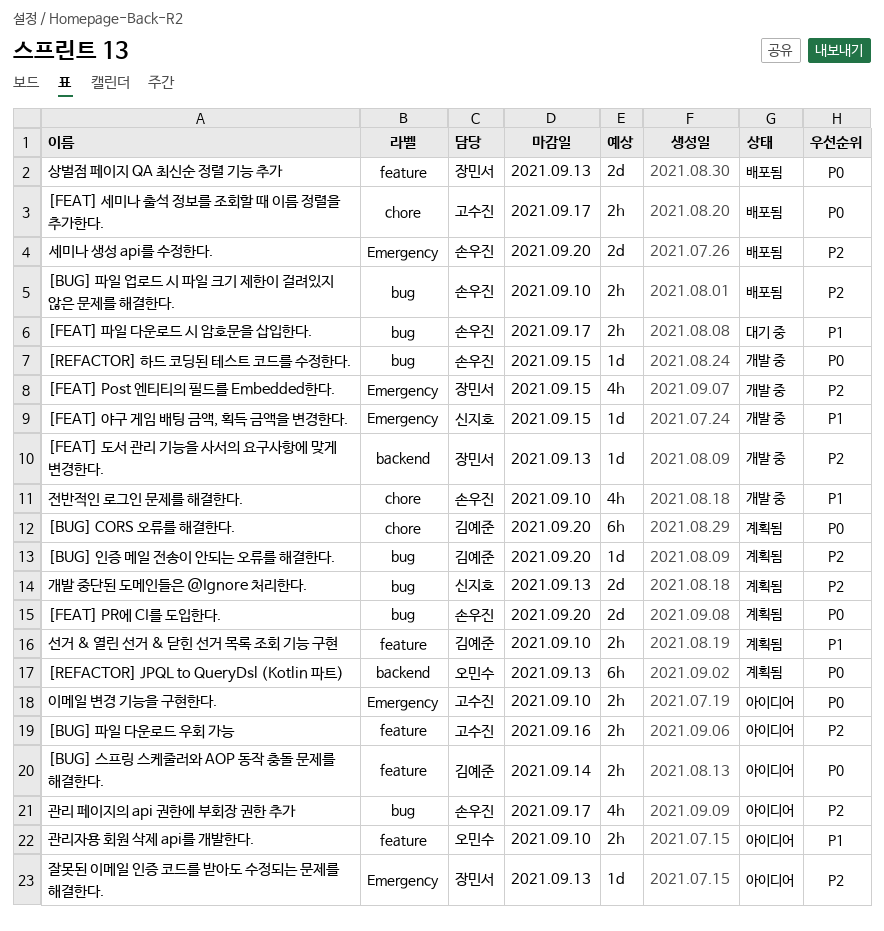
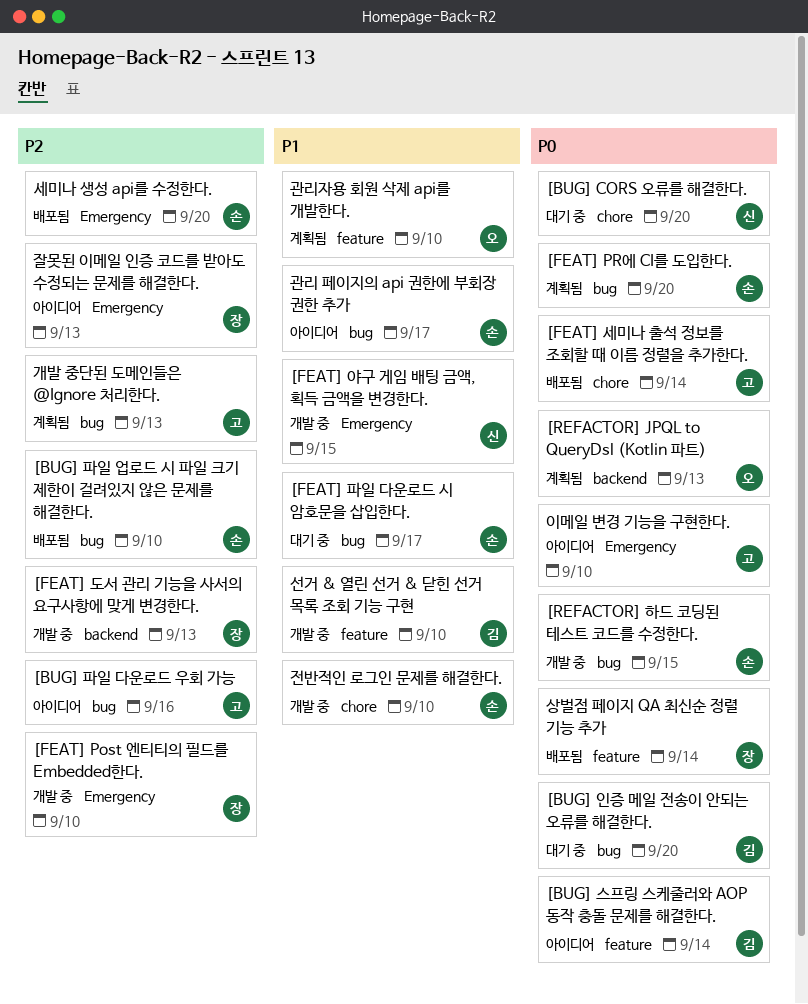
[BUG] CORS 오류를 해결한다., status: 계획됨 -> 대기 중
[BUG] CORS 오류를 해결한다., owner: 김예준 -> 신지호
[BUG] 인증 메일 전송이 안되는 오류를 해결한다., status: 계획됨 -> 대기 중
[BUG] 인증 메일 전송이 안되는 오류를 해결한다., priority: P2 -> P0
[BUG] 파일 다운로드 우회 가능, label: feature -> bug
[FEAT] Post 엔티티의 필드를 Embedded한다., due: Sep 15 -> Sep 10
[FEAT] 세미나 출석 정보를 조회할 때 이름 정렬을 추가한다., due: Sep 17 -> Sep 14
개발 중단된 도메인들은 @Ignore 처리한다., owner: 신지호 -> 고수진
관리 페이지의 api 권한에 부회장 권한 추가, priority: P2 -> P1
관리자용 회원 삭제 api를 개발한다., status: 아이디어 -> 계획됨
상벌점 페이지 QA 최신순 정렬 기능 추가, due: Sep 13 -> Sep 14
선거 & 열린 선거 & 닫힌 선거 목록 조회 기능 구현, status: 계획됨 -> 개발 중

